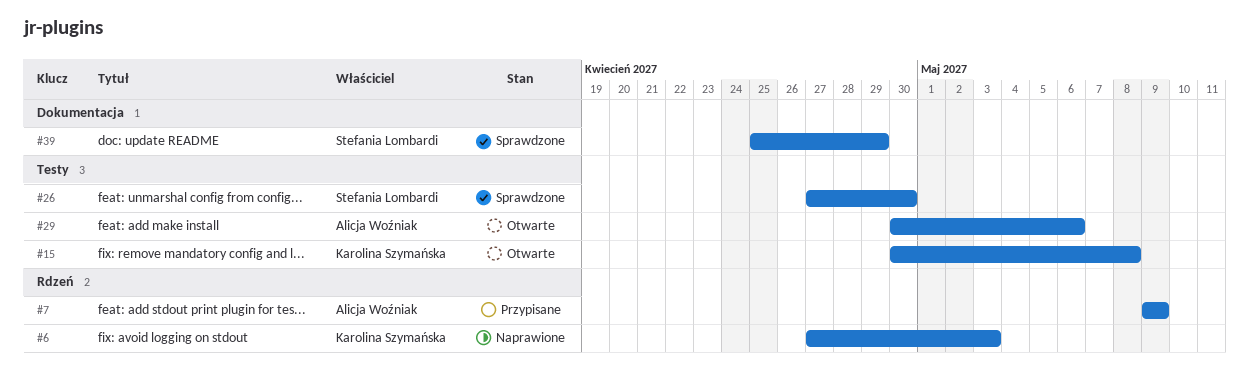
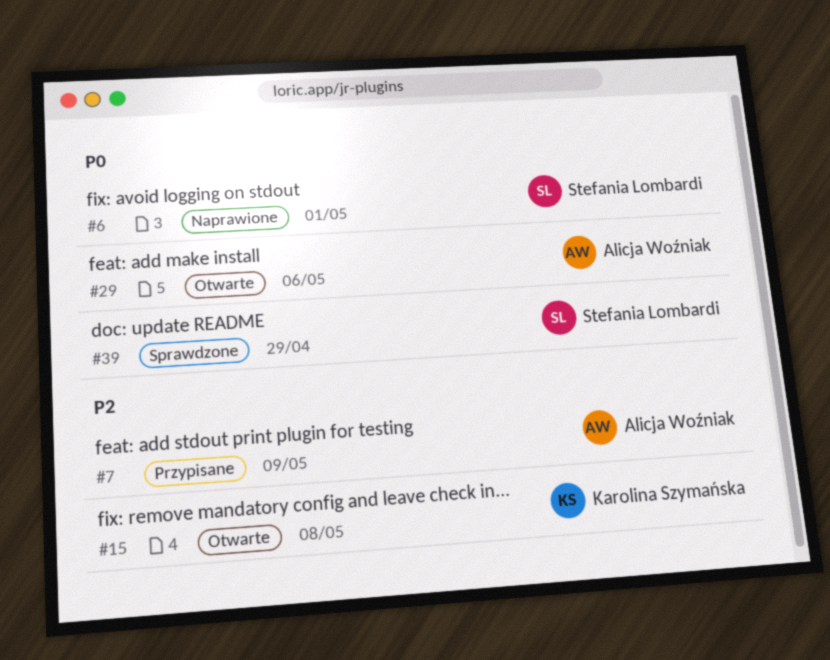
#6, owner: Karolina Szymańska -> Stefania Lombardi
#6, due: May 3 -> May 1
#26: present -> none

